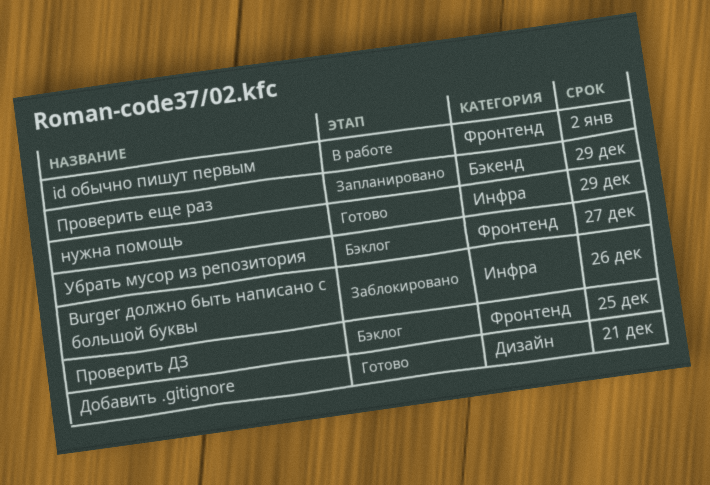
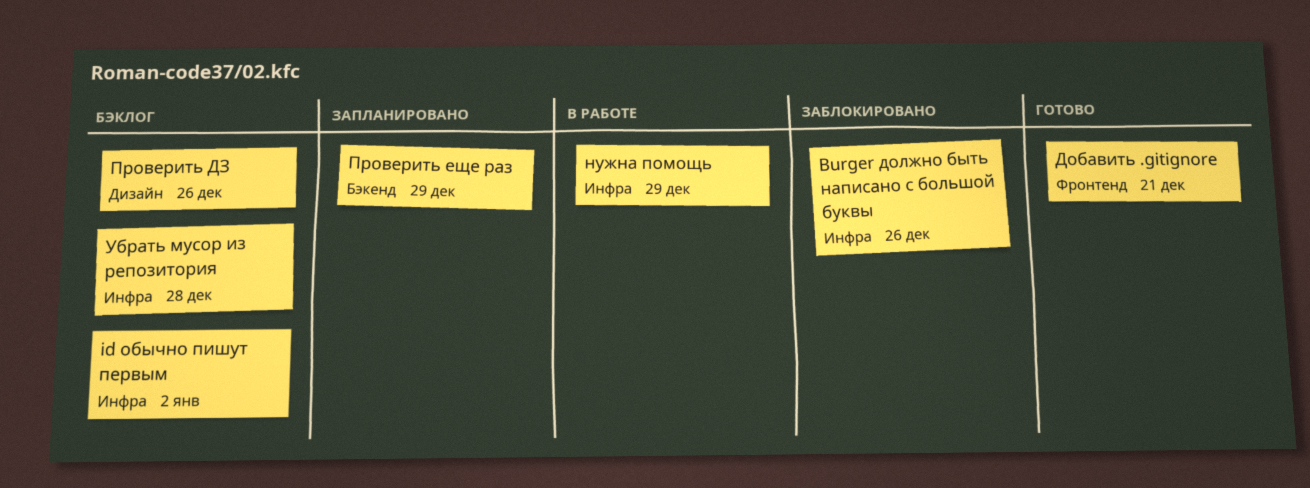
id обычно пишут первым, status: В работе -> Бэклог
id обычно пишут первым, label: Фронтенд -> Инфра
Добавить .gitignore, label: Дизайн -> Фронтенд
нужна помощь, status: Готово -> В работе
Проверить ДЗ, label: Фронтенд -> Дизайн
Проверить ДЗ, due: Dec 25 -> Dec 26
Убрать мусор из репозитория, label: Фронтенд -> Инфра
Убрать мусор из репозитория, due: Dec 27 -> Dec 28

